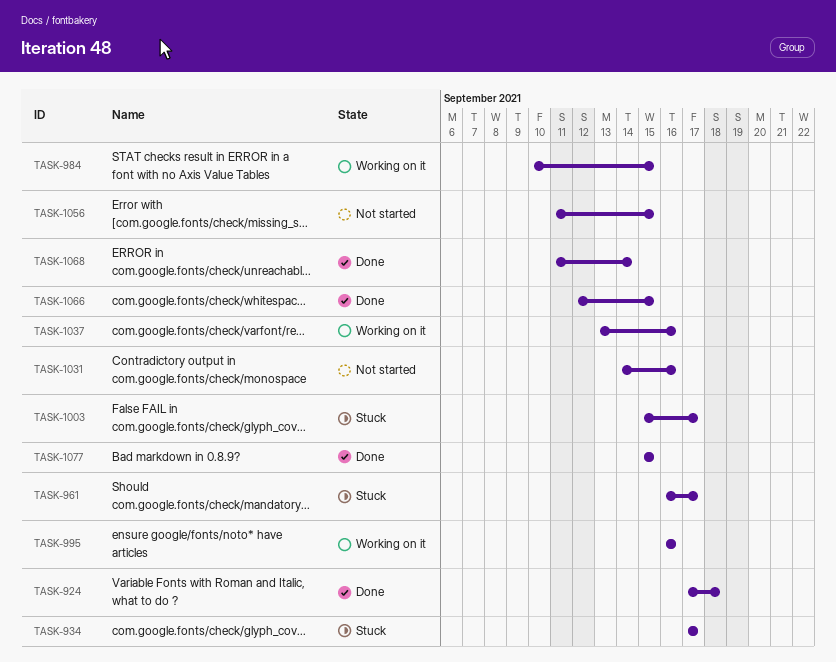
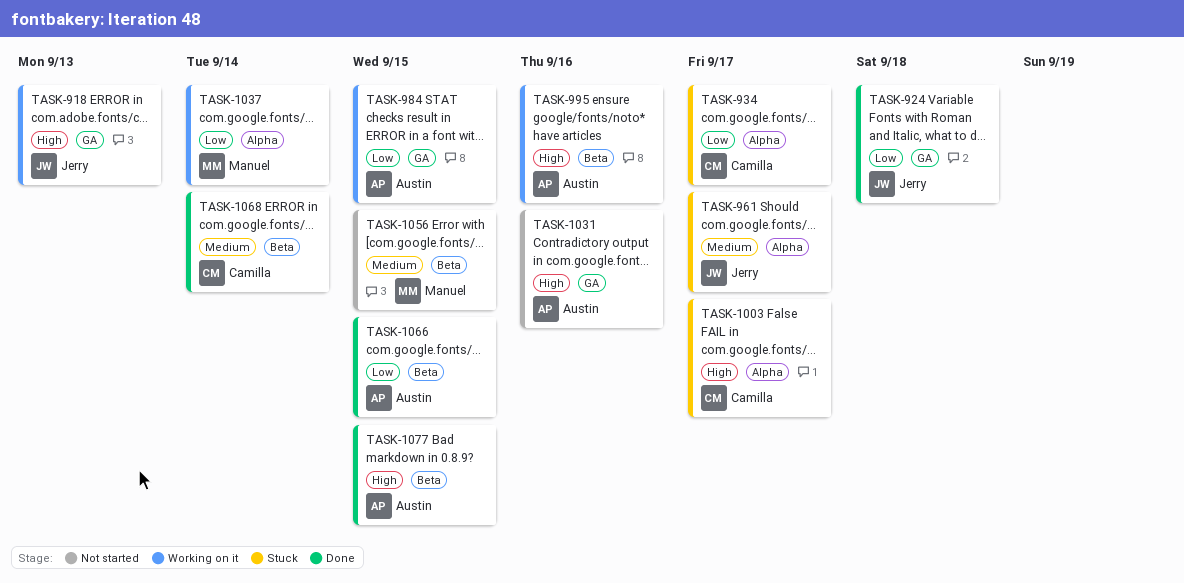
TASK-918: none -> present
TASK-1037, due: Sep 16 -> Sep 14

